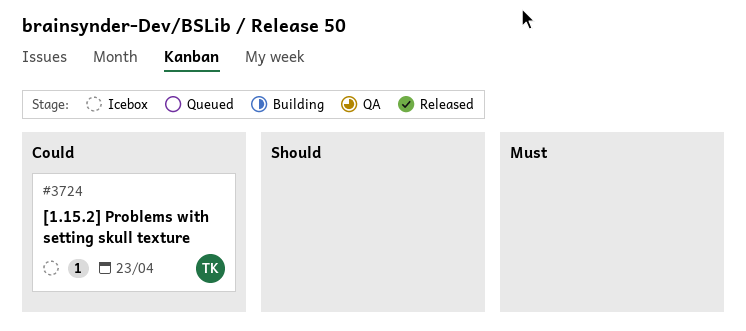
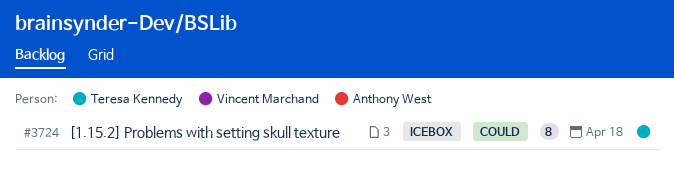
#3724, estimate: 1 -> 8
#3724, due: Apr 23 -> Apr 18

